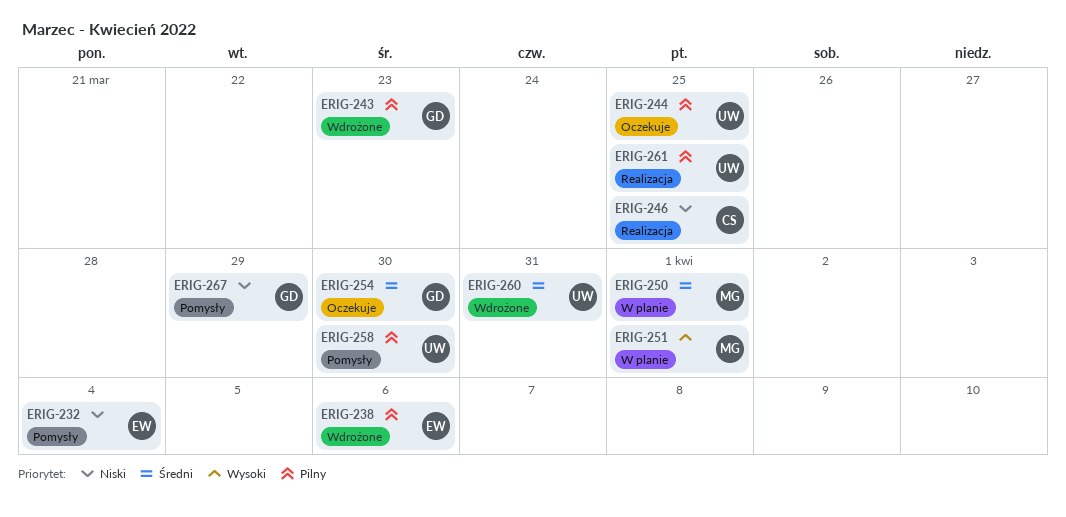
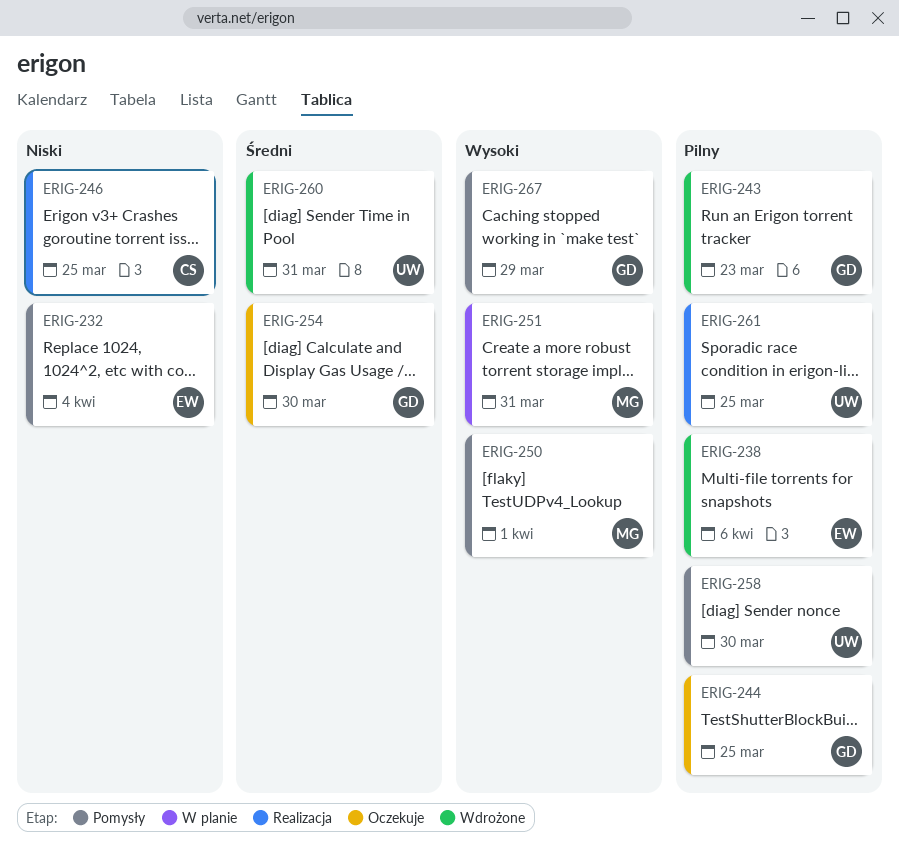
ERIG-244, owner: UW -> GD
ERIG-250, status: W planie -> Pomysły
ERIG-250, priority: Średni -> Wysoki
ERIG-251, due: Apr 1 -> Mar 31
ERIG-267, priority: Niski -> Wysoki

